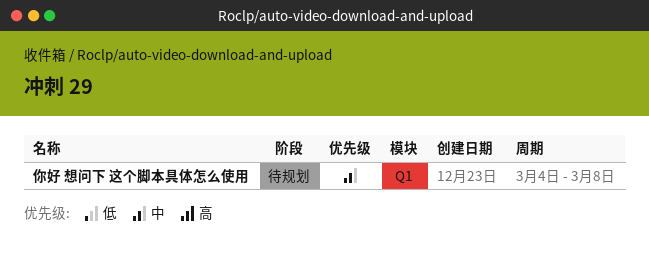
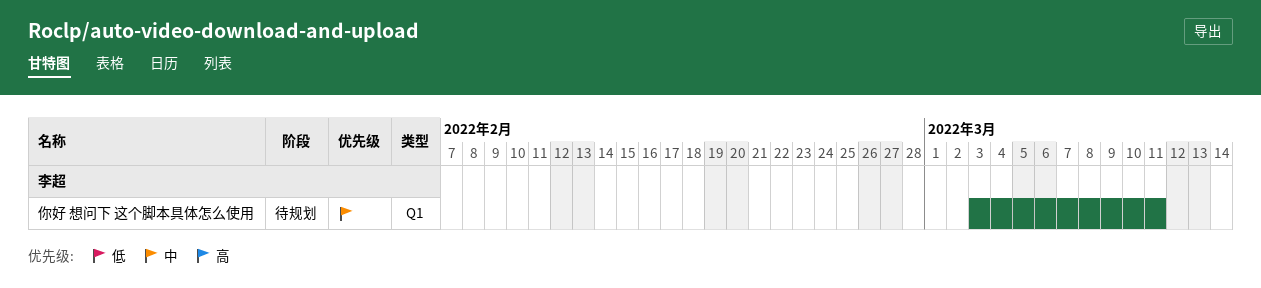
你好 想问下 这个脚本具体怎么使用, start: Mar 4 -> Mar 3
你好 想问下 这个脚本具体怎么使用, due: Mar 8 -> Mar 11

